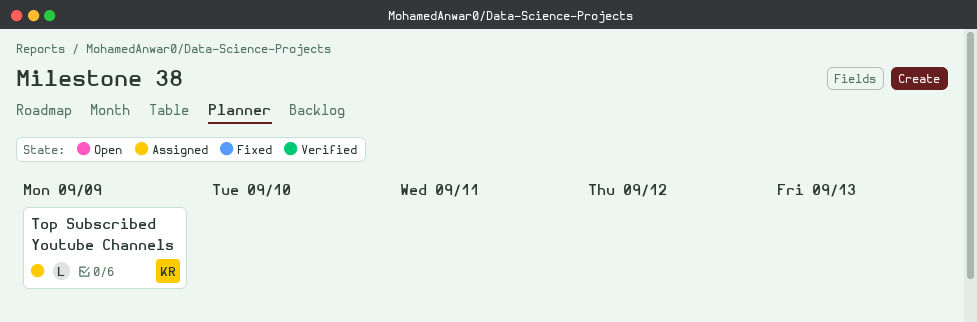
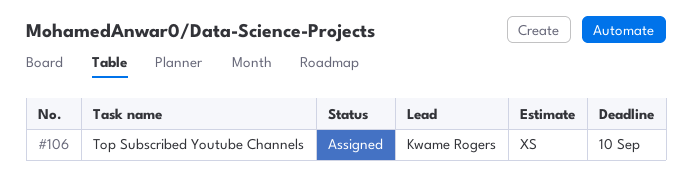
Top Subscribed Youtube Channels, estimate: L -> XS
Top Subscribed Youtube Channels, due: Sep 9 -> Sep 10

